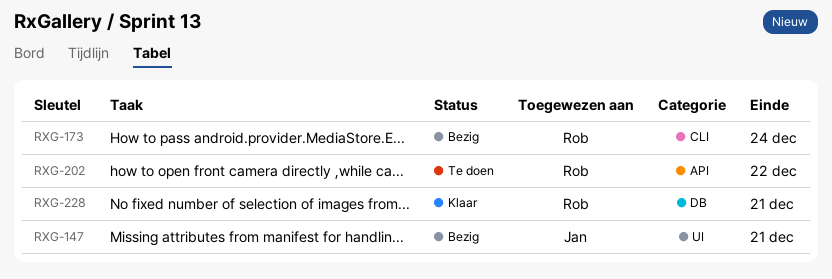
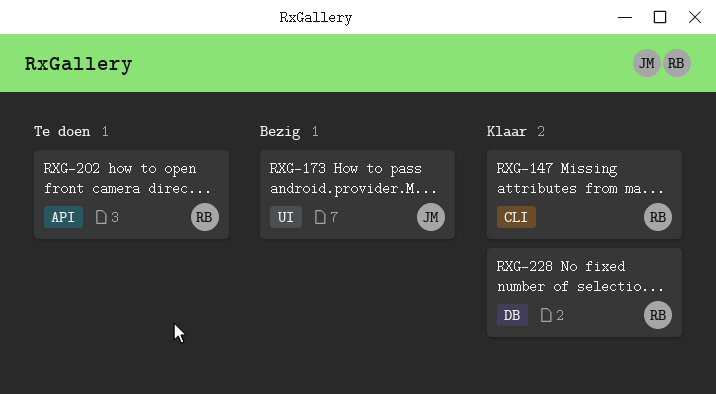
RXG-147, status: Bezig -> Klaar
RXG-147, owner: Jan -> Rob
RXG-147, label: UI -> CLI
RXG-173, owner: Rob -> Jan
RXG-173, label: CLI -> UI

